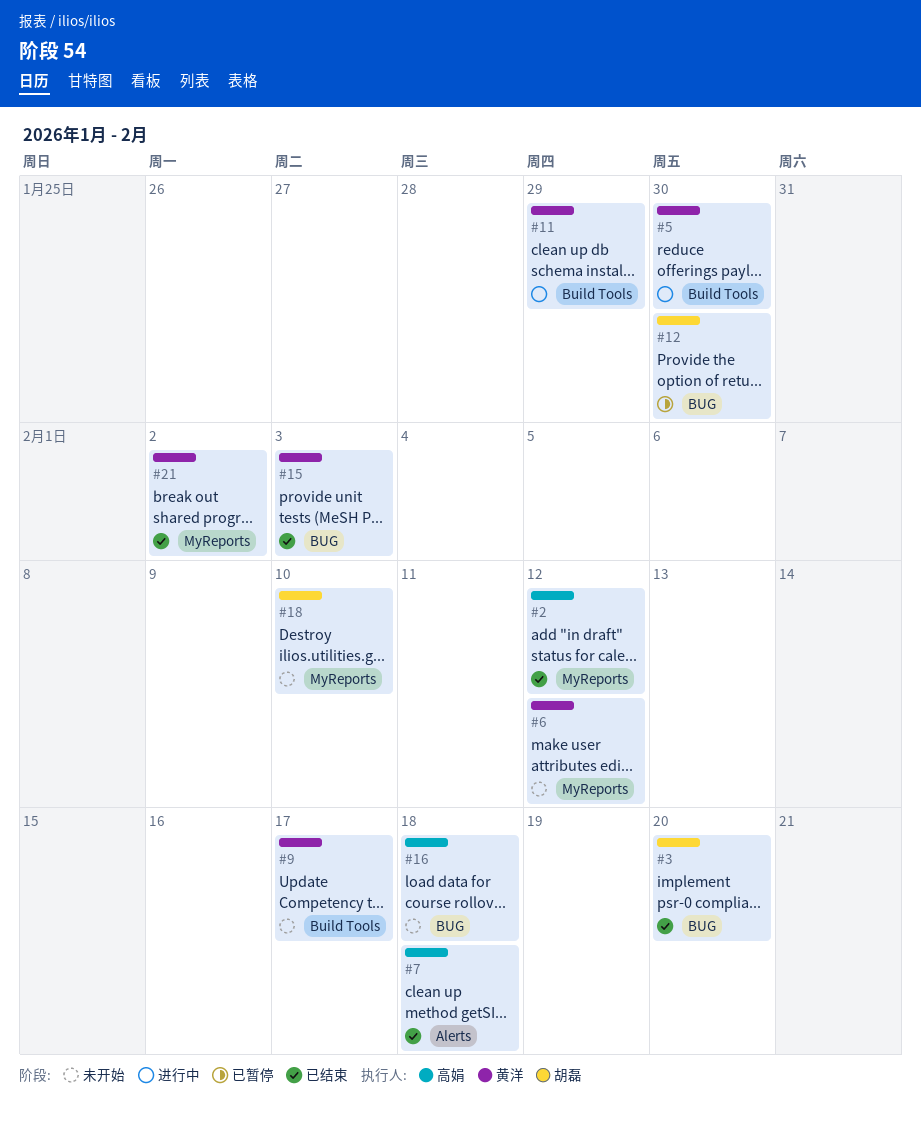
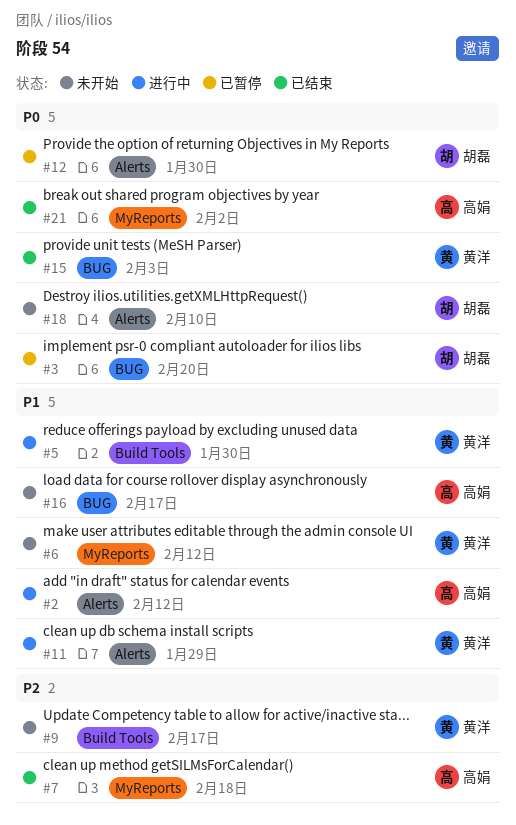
#2, status: 已结束 -> 进行中
#2, label: MyReports -> Alerts
#3, status: 已结束 -> 已暂停
#7, label: Alerts -> MyReports
#11, label: Build Tools -> Alerts
#12, label: BUG -> Alerts
#16, due: Feb 18 -> Feb 17
#18, label: MyReports -> Alerts
#21, owner: 黄洋 -> 高娟

